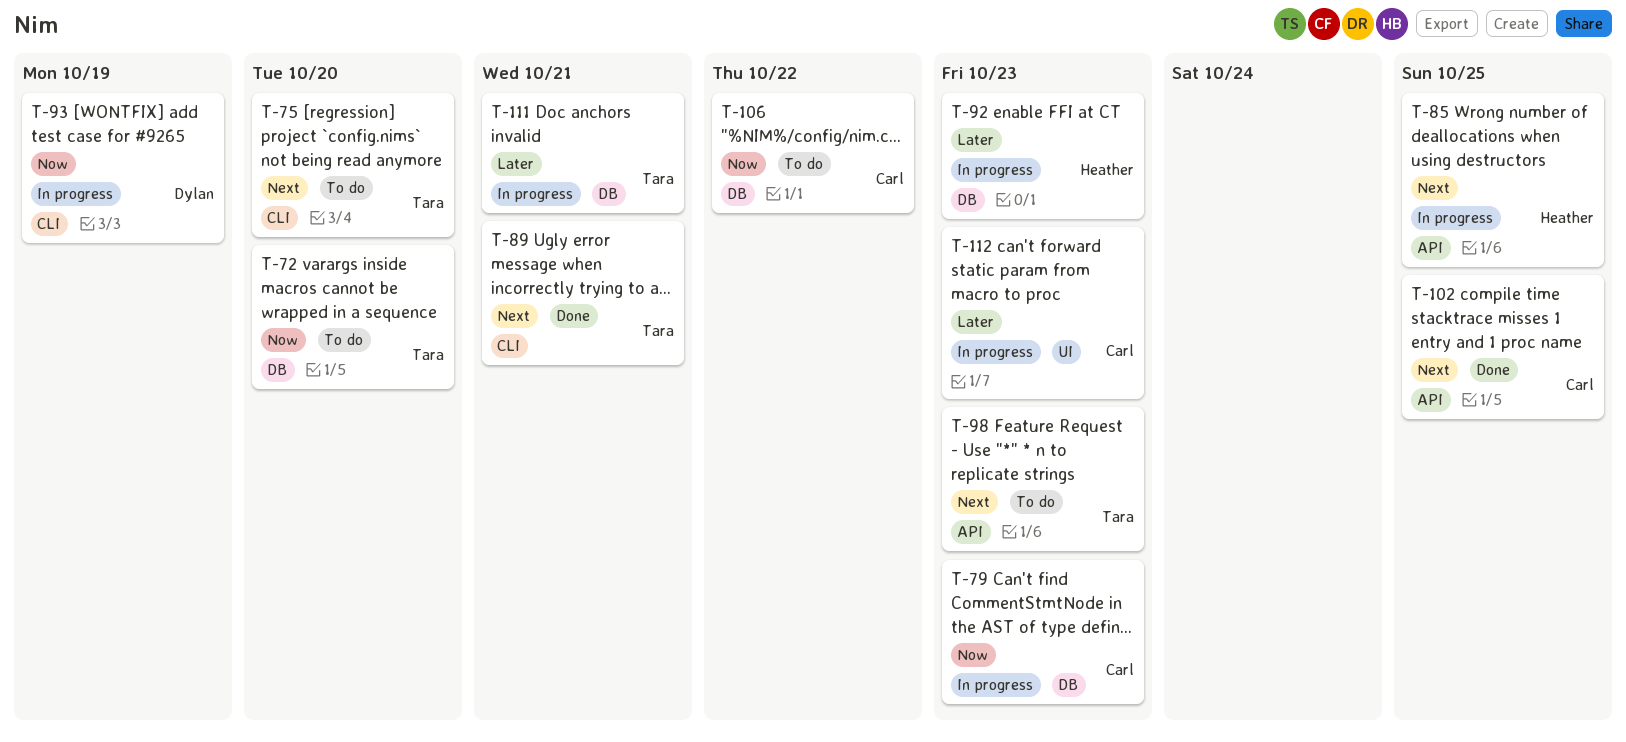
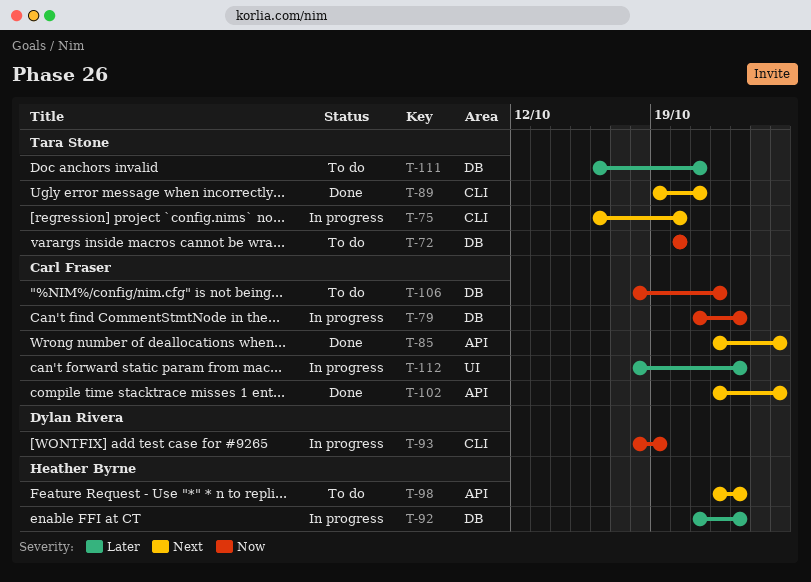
T-75, status: To do -> In progress
T-85, status: In progress -> Done
T-85, owner: Heather Byrne -> Carl Fraser
T-98, owner: Tara Stone -> Heather Byrne
T-111, status: In progress -> To do

